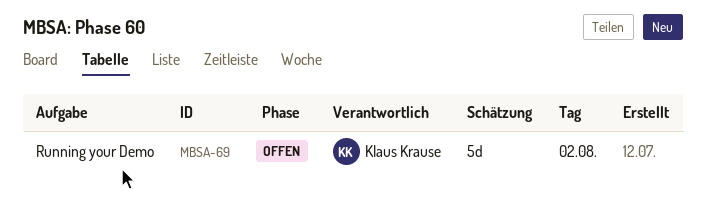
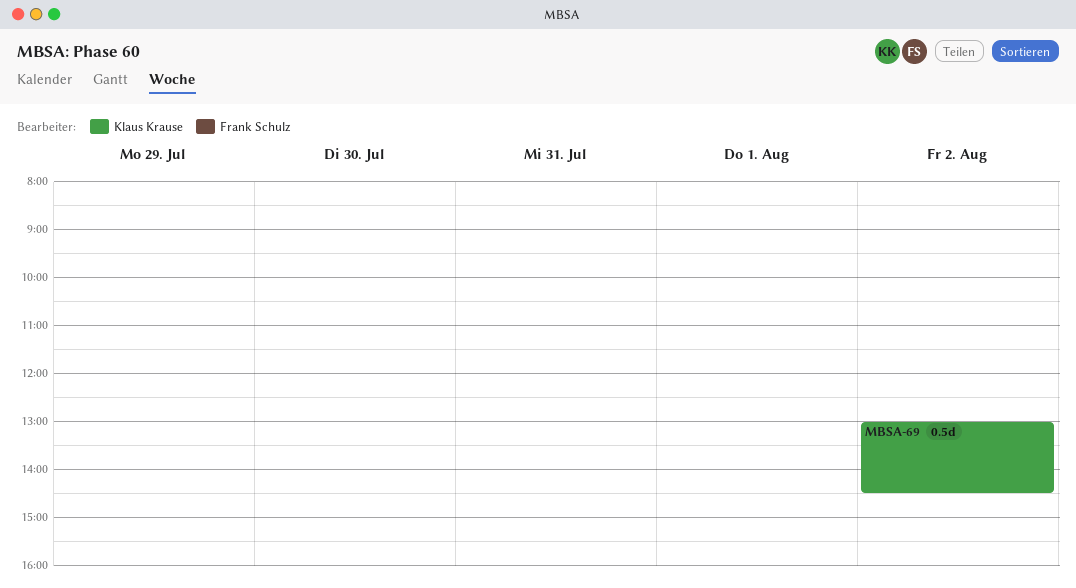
MBSA-69, estimate: 5d -> 0.5d

